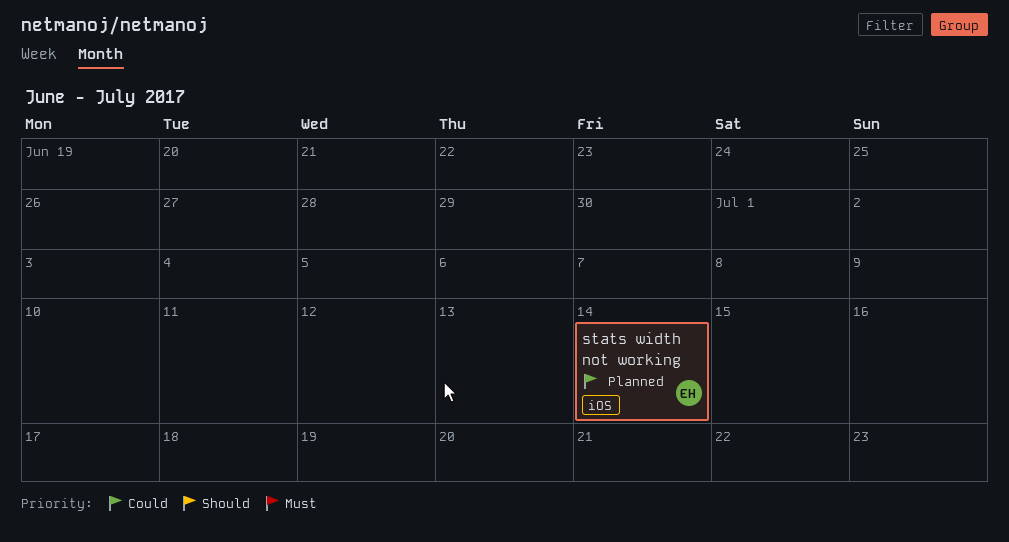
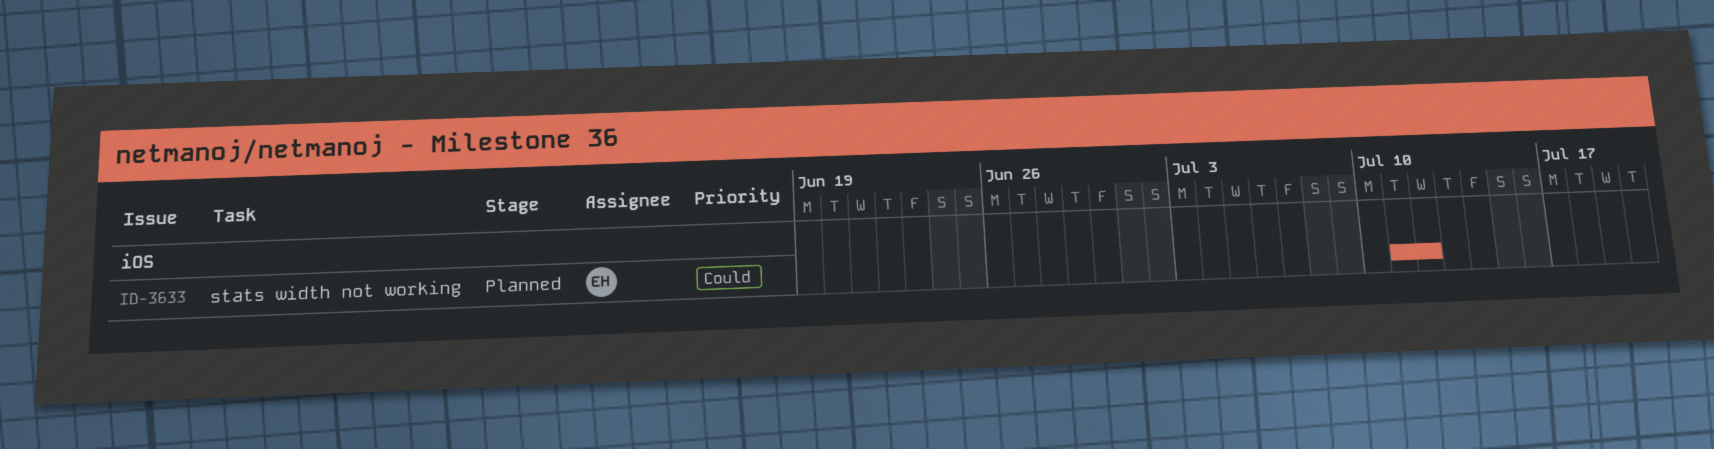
stats width not working, due: Jul 14 -> Jul 12

